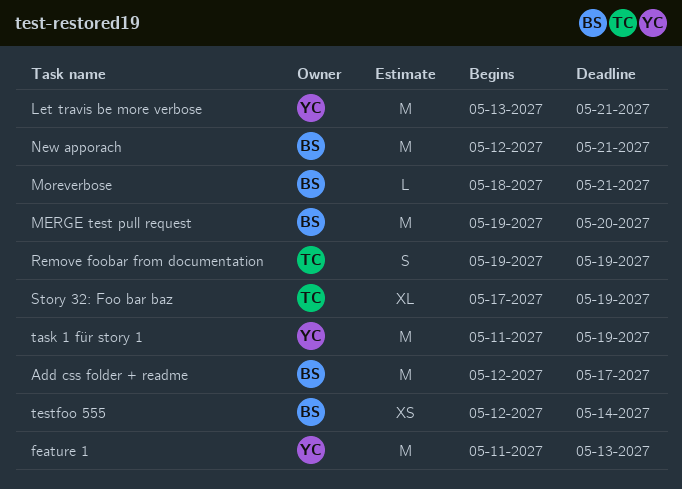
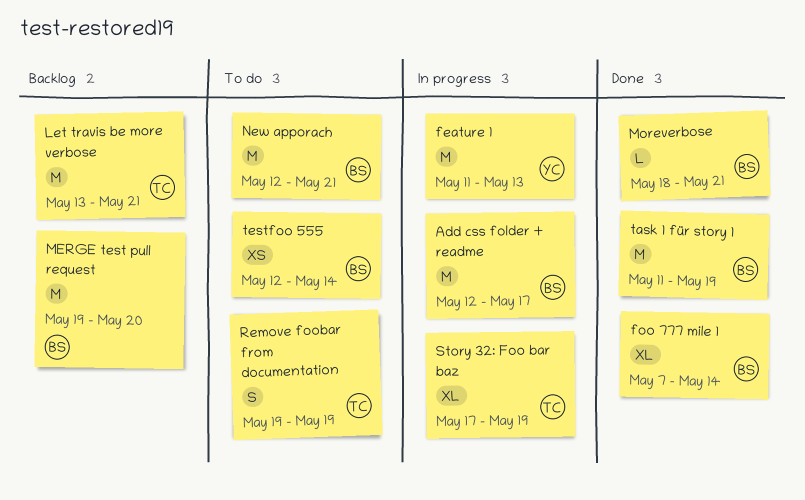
foo 777 mile 1: none -> present
Let travis be more verbose, owner: YC -> TC
task 1 für story 1, owner: YC -> BS

